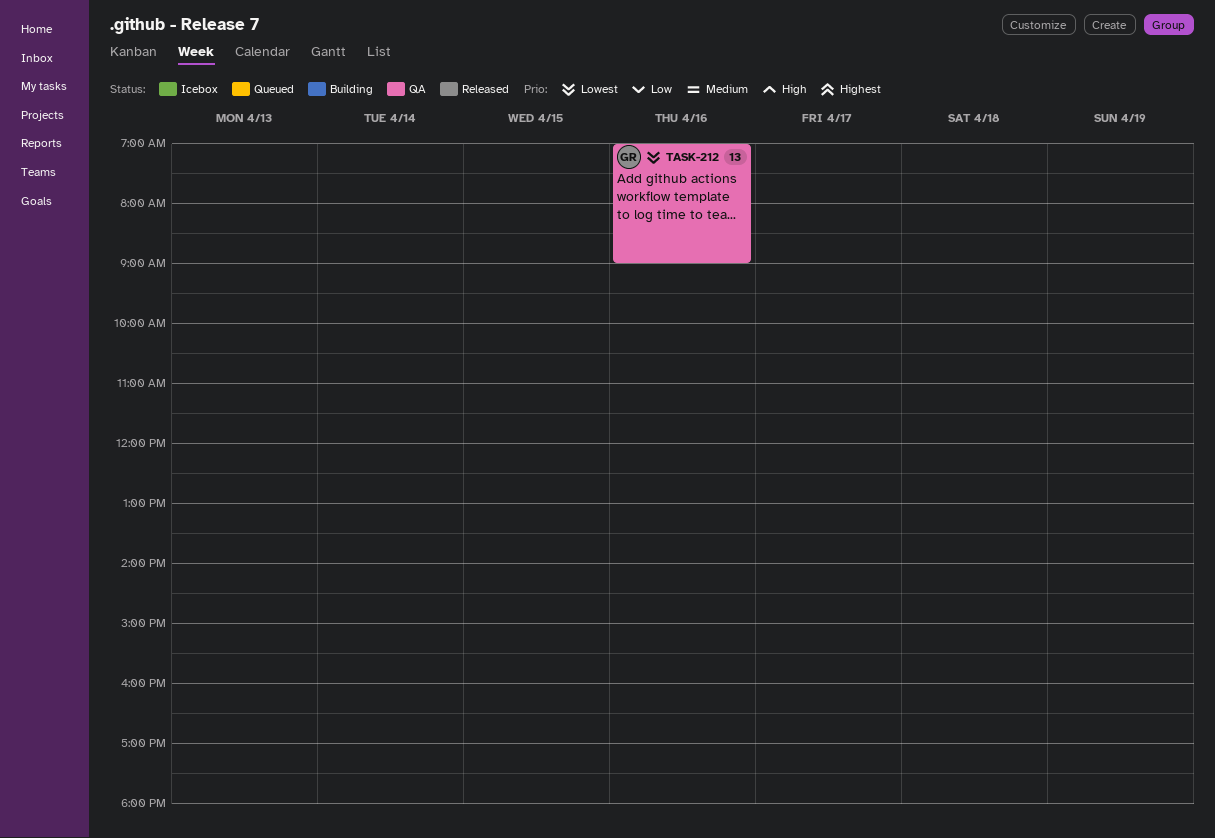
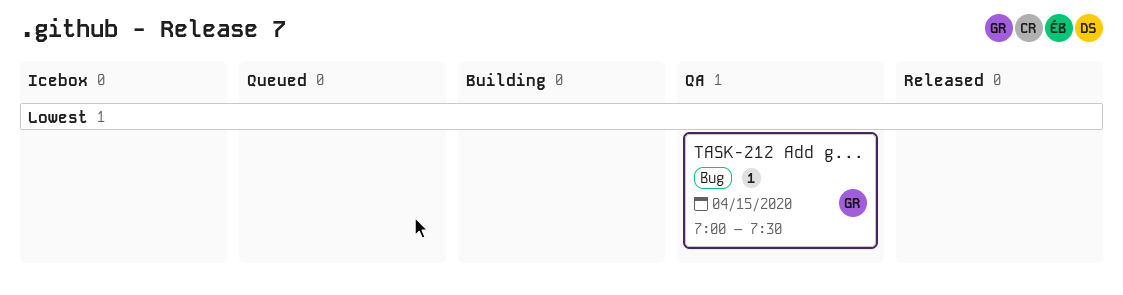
TASK-212, estimate: 13 -> 1
TASK-212, day: Apr 16 -> Apr 15
TASK-212, ends: 09:00 -> 07:30

